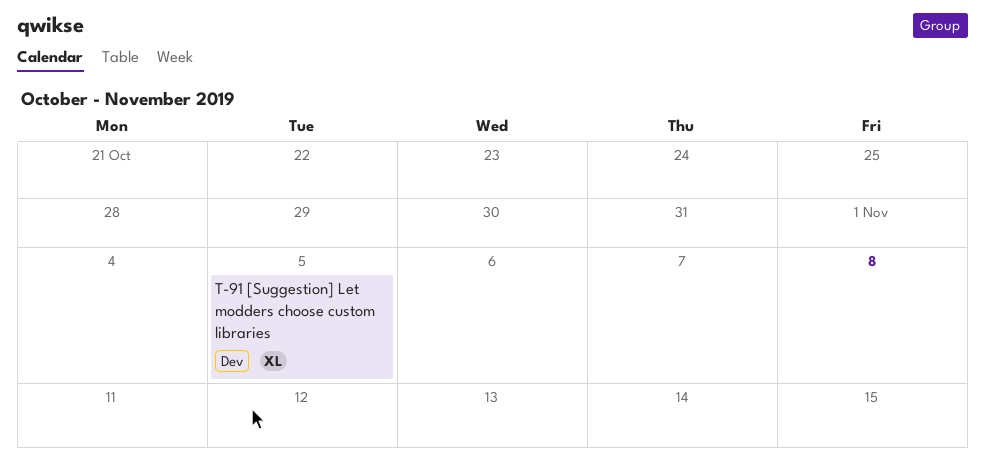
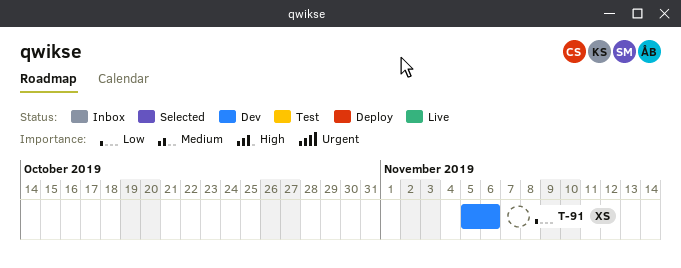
T-91, estimate: XL -> XS
T-91, due: Nov 5 -> Nov 6

